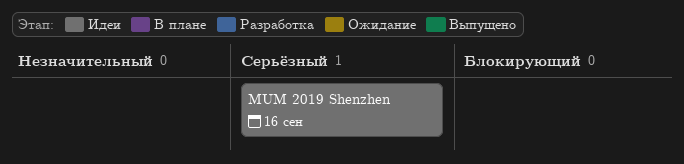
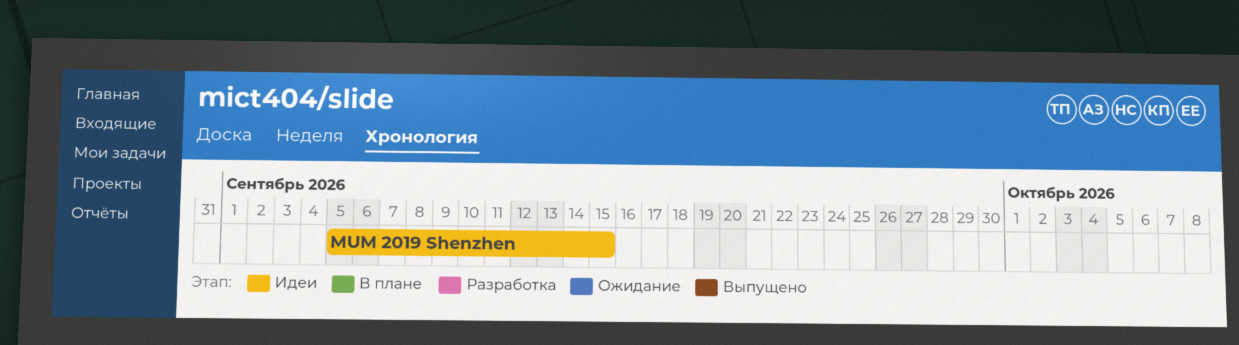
MUM 2019 Shenzhen, due: Sep 16 -> Sep 15

